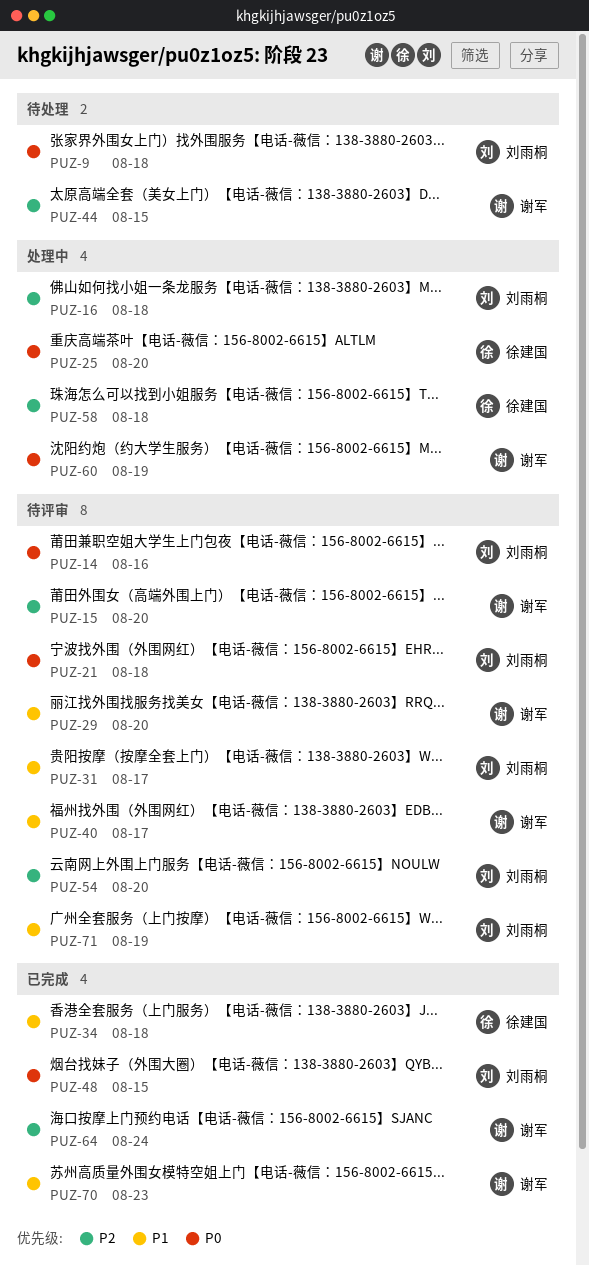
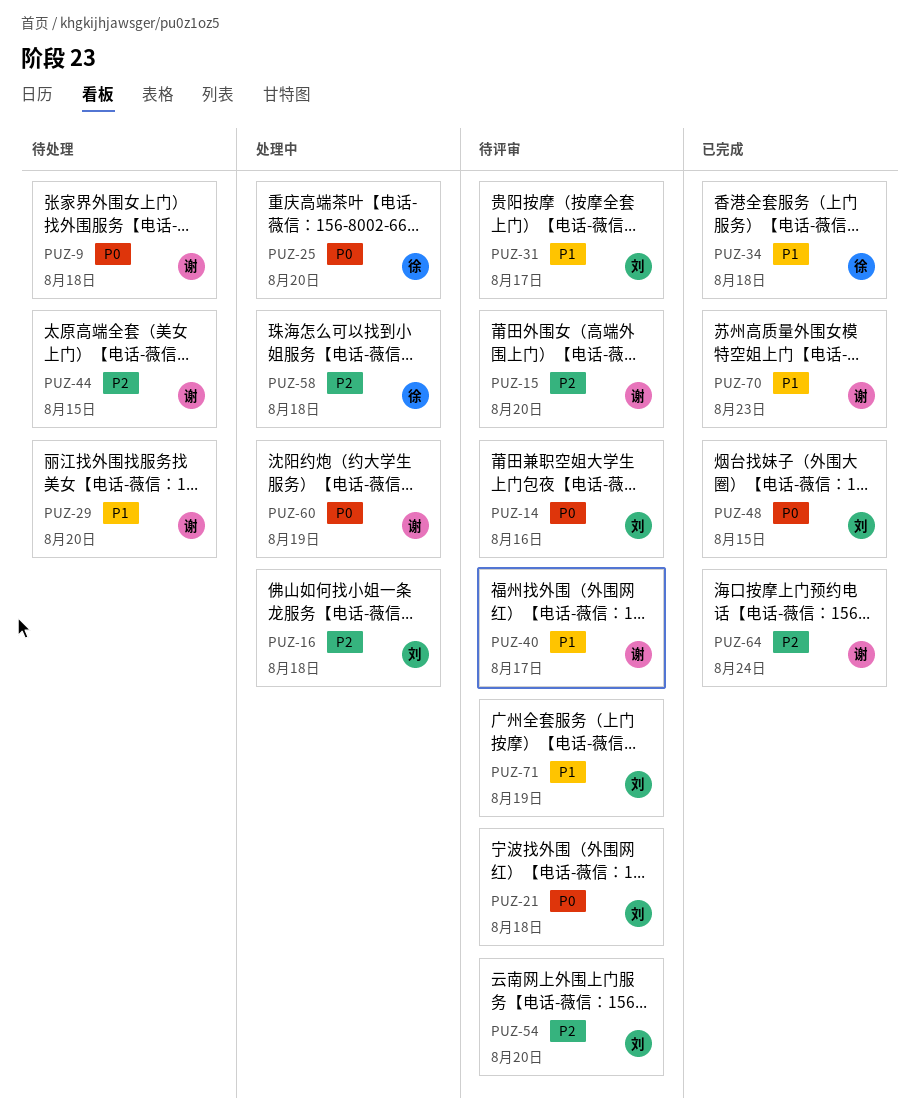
PUZ-9, owner: 刘雨桐 -> 谢军
PUZ-29, status: 待评审 -> 待处理

